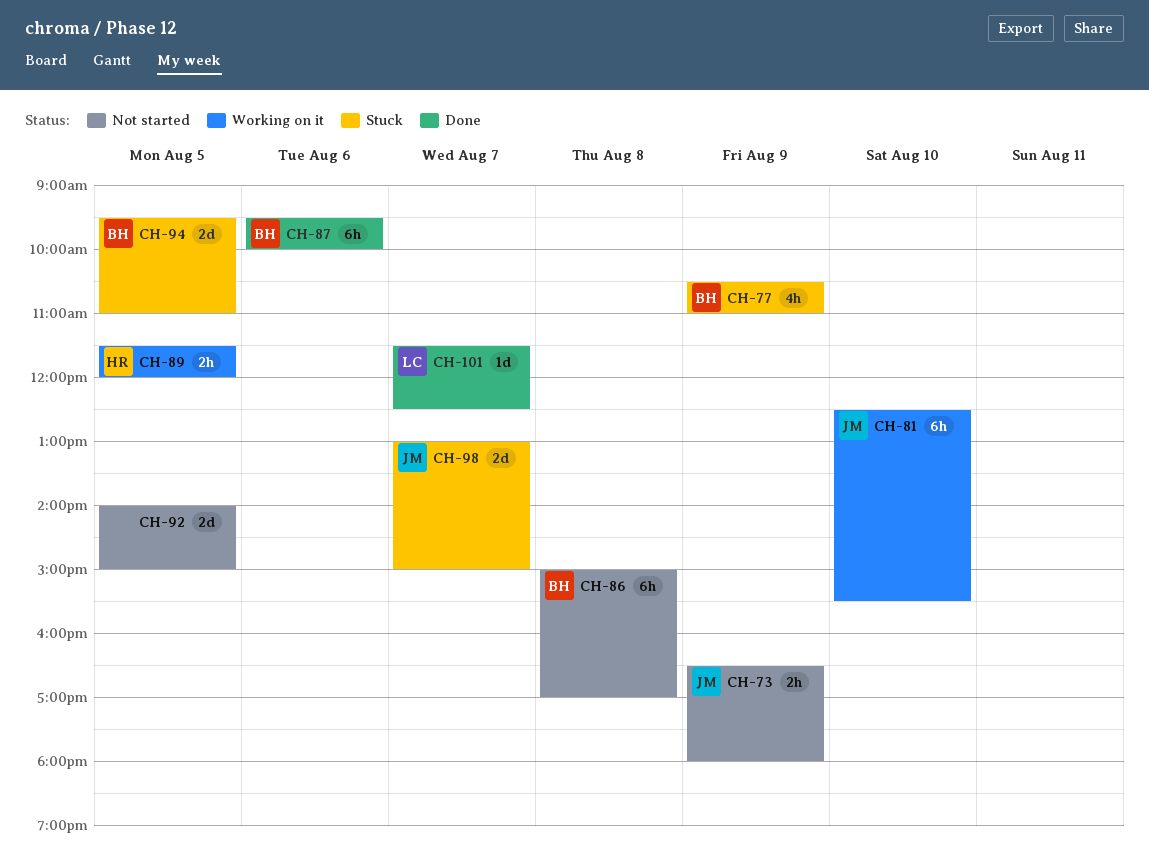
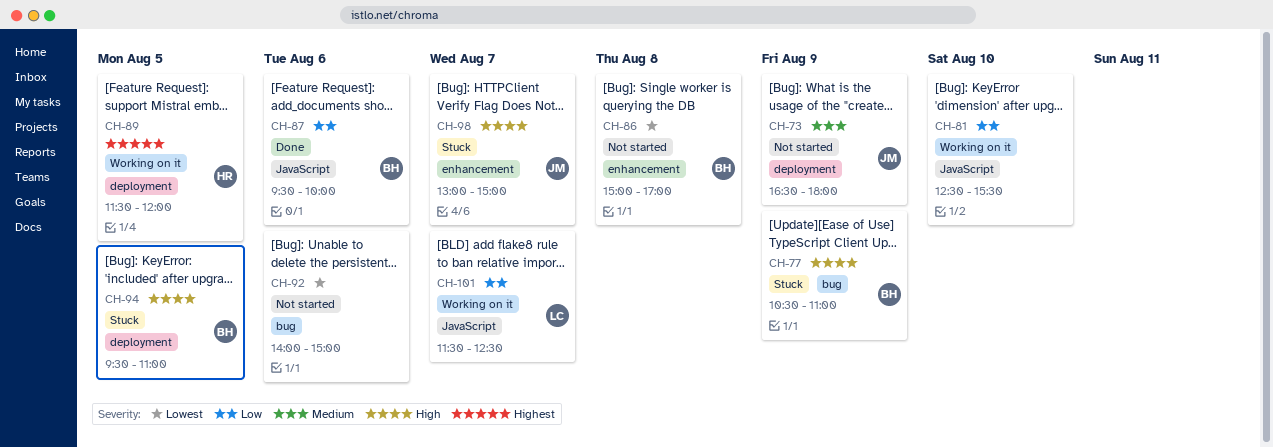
CH-81, owner: JM -> none
CH-92, day: Aug 5 -> Aug 6
CH-101, status: Done -> Working on it

